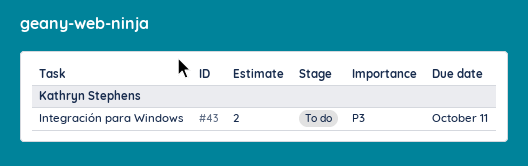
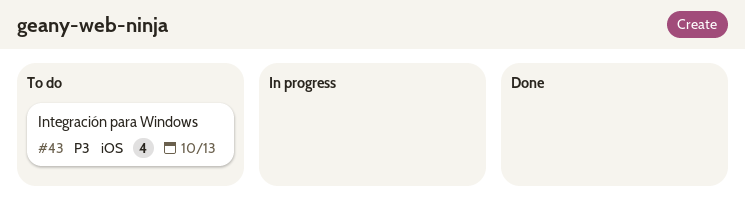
#43, estimate: 2 -> 4
#43, due: Oct 11 -> Oct 13

